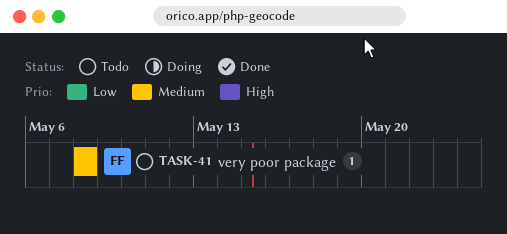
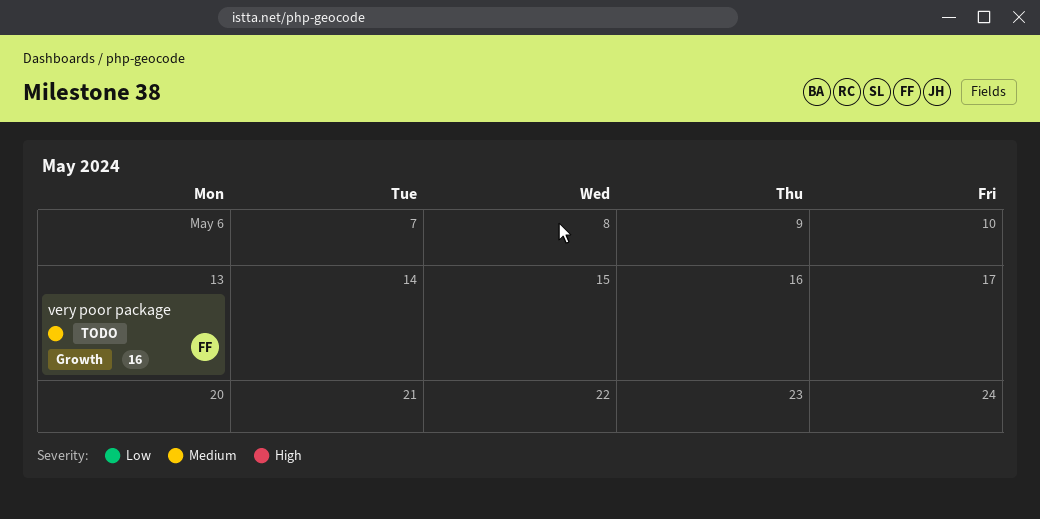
very poor package, estimate: 1 -> 16
very poor package, due: May 8 -> May 13

